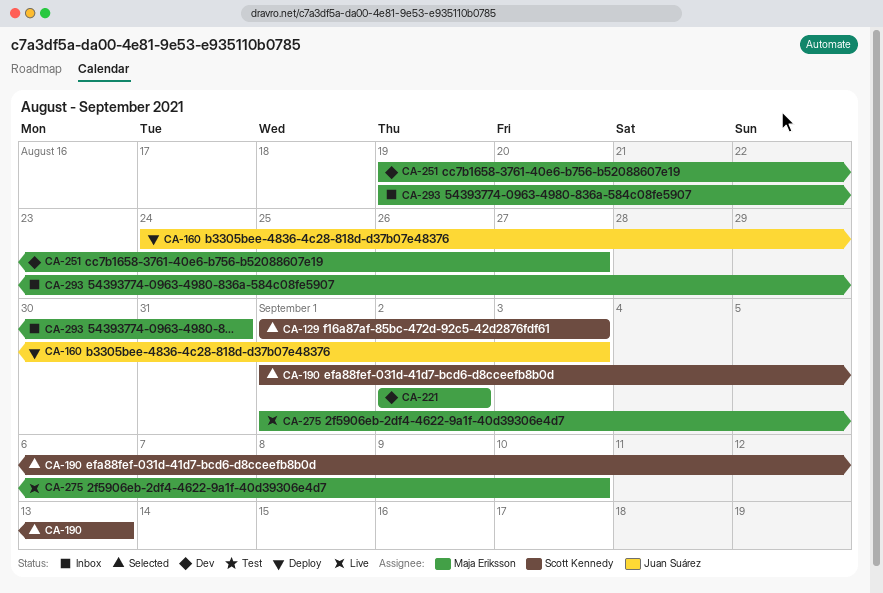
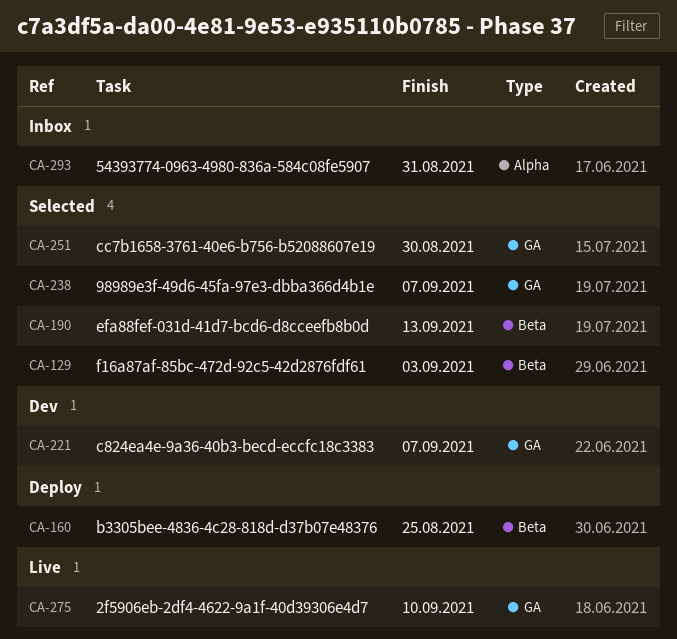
CA-160, due: Sep 3 -> Aug 25
CA-221, due: Sep 2 -> Sep 7
CA-238: none -> present
CA-251, status: Dev -> Selected
CA-251, due: Aug 27 -> Aug 30

